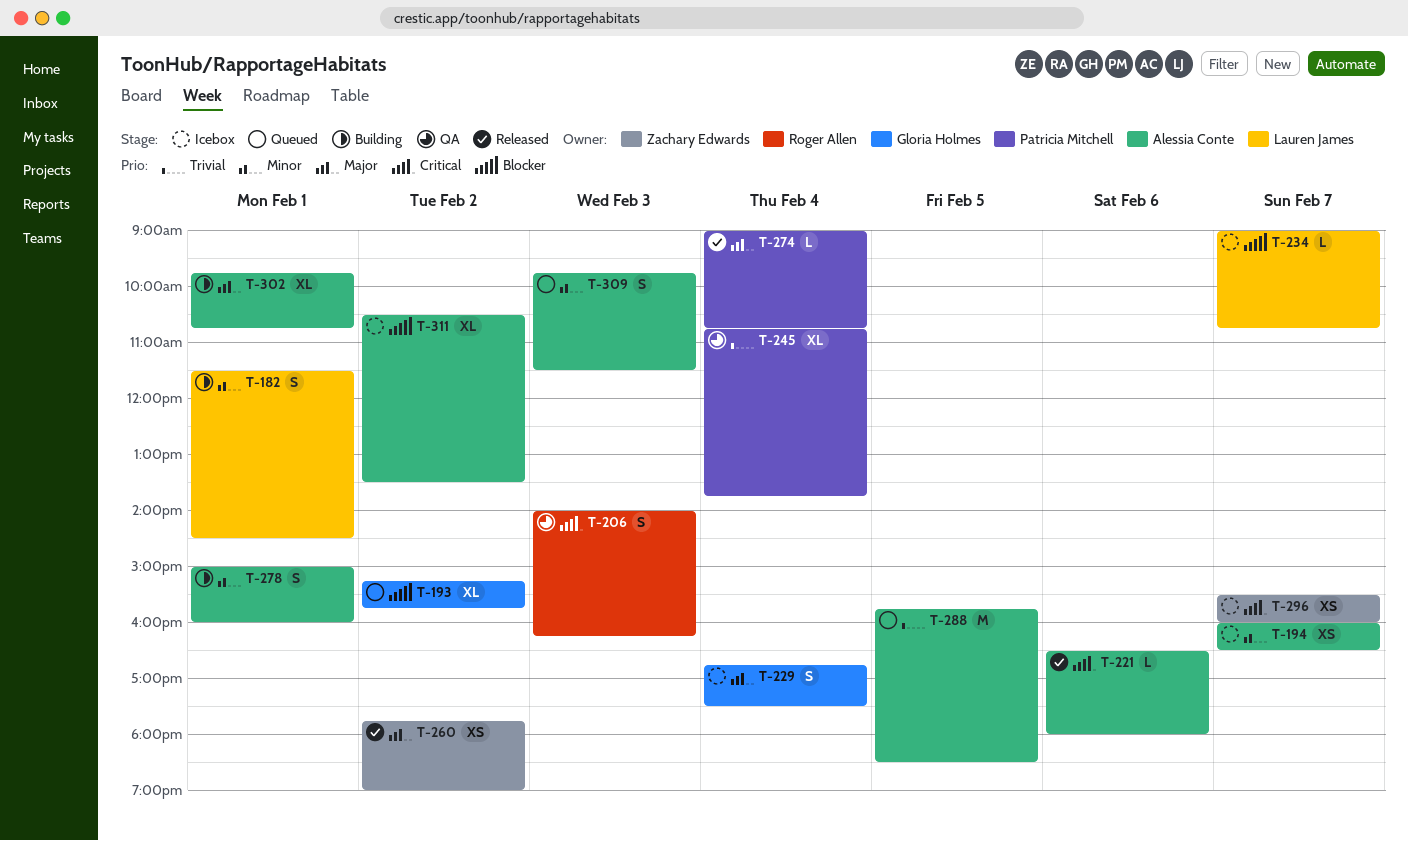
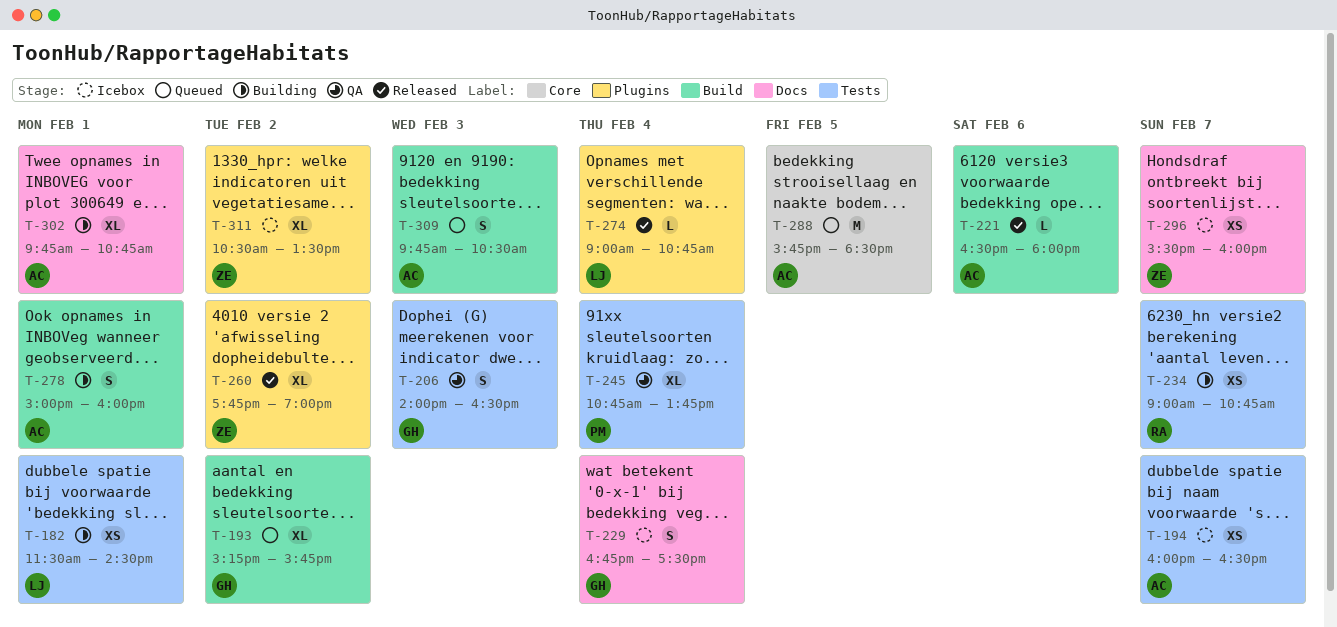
T-182, estimate: S -> XS
T-206, owner: Roger Allen -> Gloria Holmes
T-206, ends: 16:15 -> 16:30
T-234, status: Icebox -> Building
T-234, owner: Lauren James -> Roger Allen
T-234, estimate: L -> XS
T-260, estimate: XS -> XL
T-274, owner: Patricia Mitchell -> Lauren James
T-309, ends: 11:30 -> 10:30
T-311, owner: Alessia Conte -> Zachary Edwards

